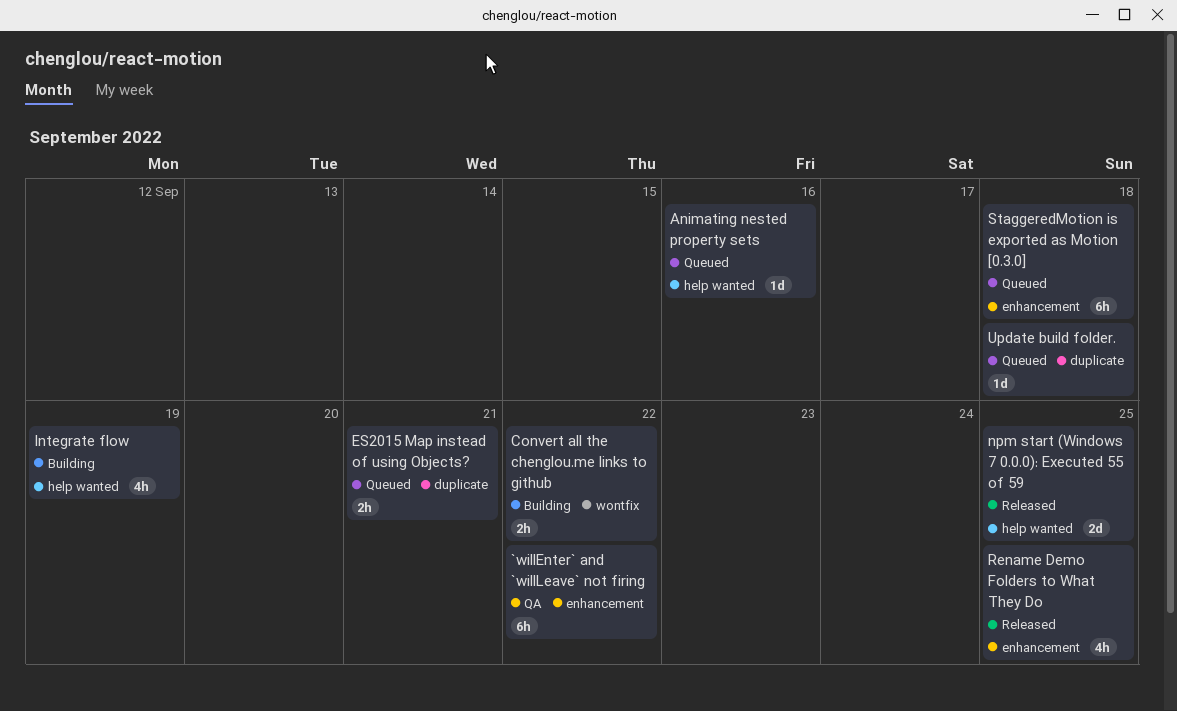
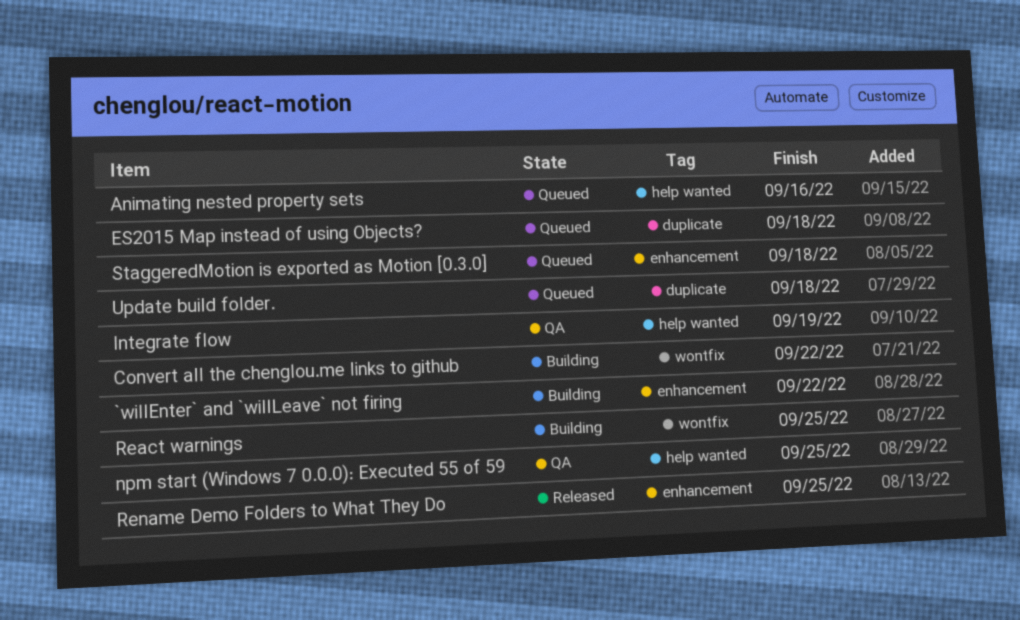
`willEnter` and `willLeave` not firing, status: QA -> Building
ES2015 Map instead of using Objects?, due: Sep 21 -> Sep 18
Integrate flow, status: Building -> QA
npm start (Windows 7 0.0.0): Executed 55 of 59, status: Released -> QA
React warnings: none -> present

